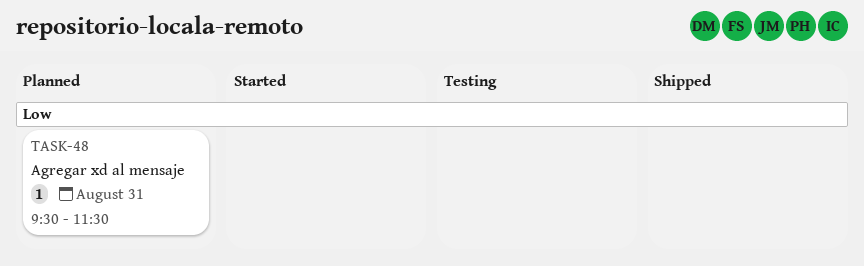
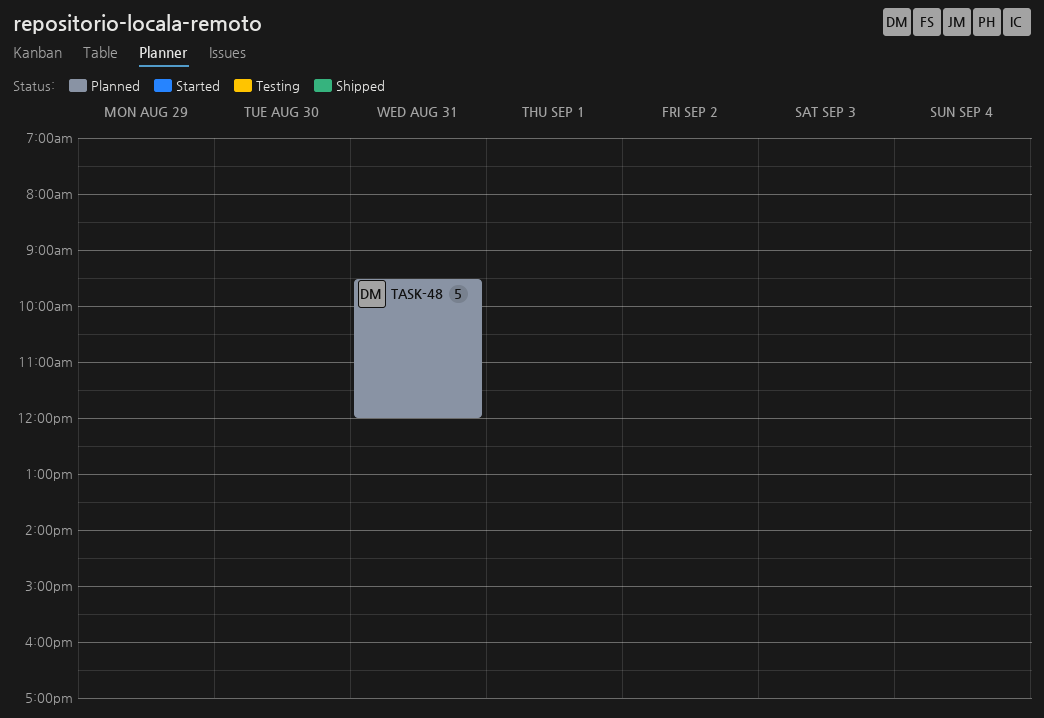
TASK-48, estimate: 1 -> 5
TASK-48, ends: 11:30 -> 12:00

